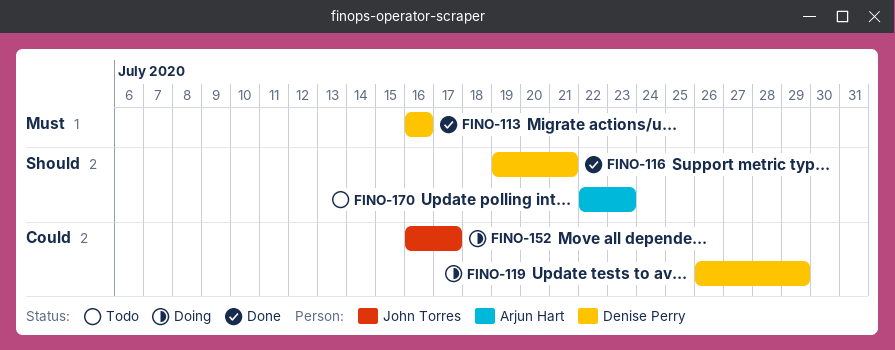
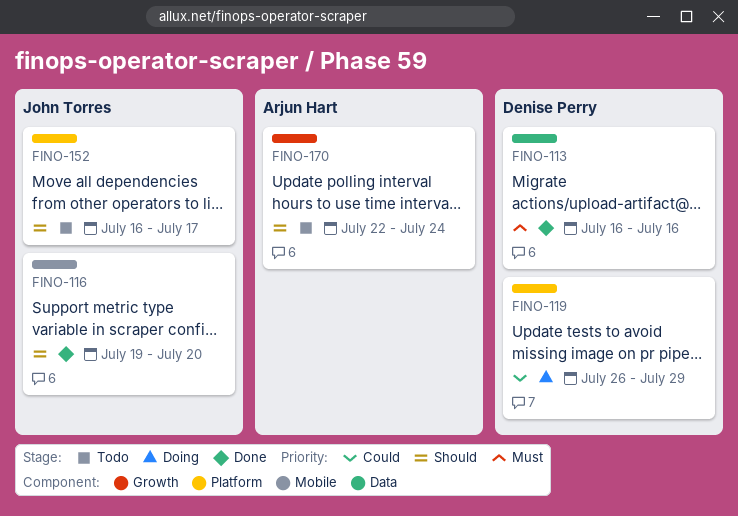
FINO-116, owner: Denise Perry -> John Torres
FINO-116, due: Jul 21 -> Jul 20
FINO-152, status: Doing -> Todo
FINO-152, priority: Could -> Should
FINO-170, due: Jul 23 -> Jul 24

